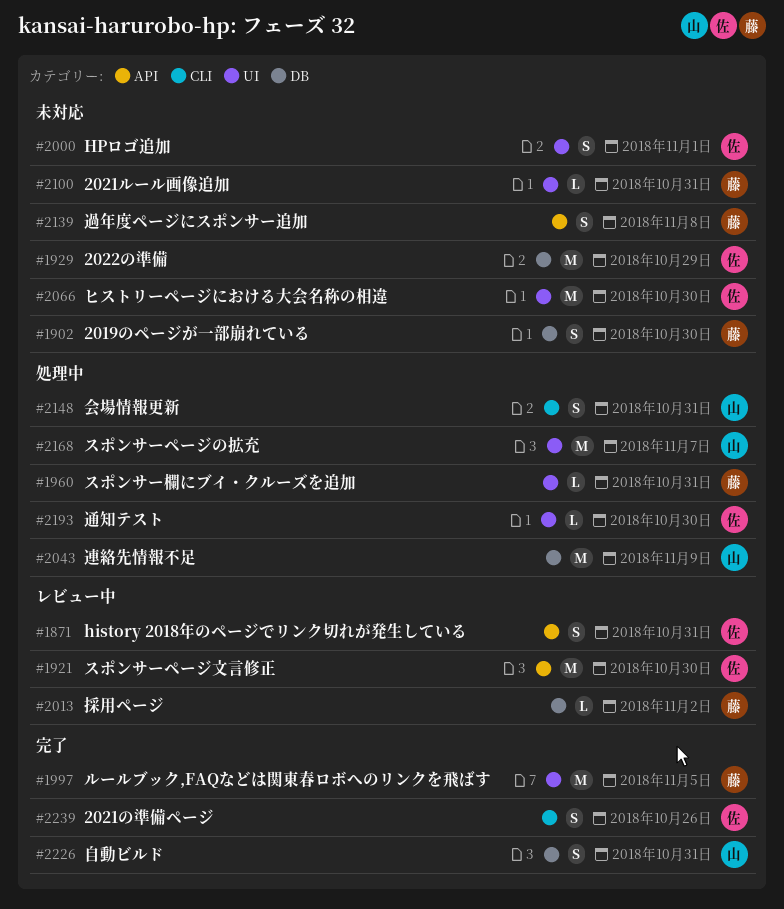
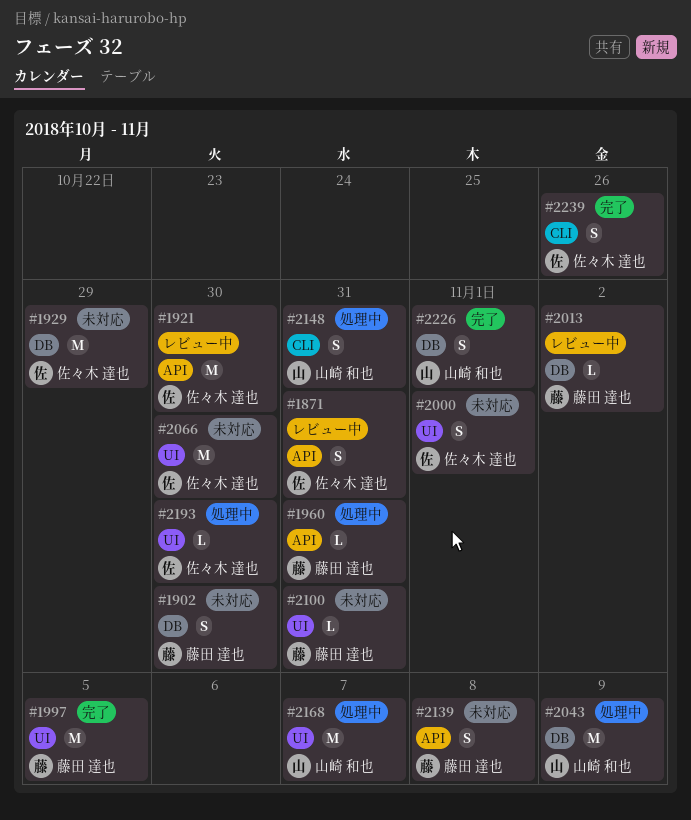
#1960, label: UI -> API
#2226, due: Oct 31 -> Nov 1

